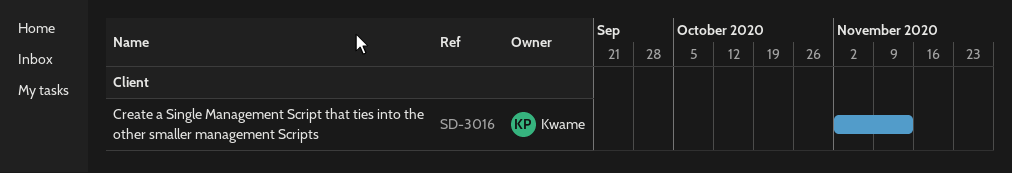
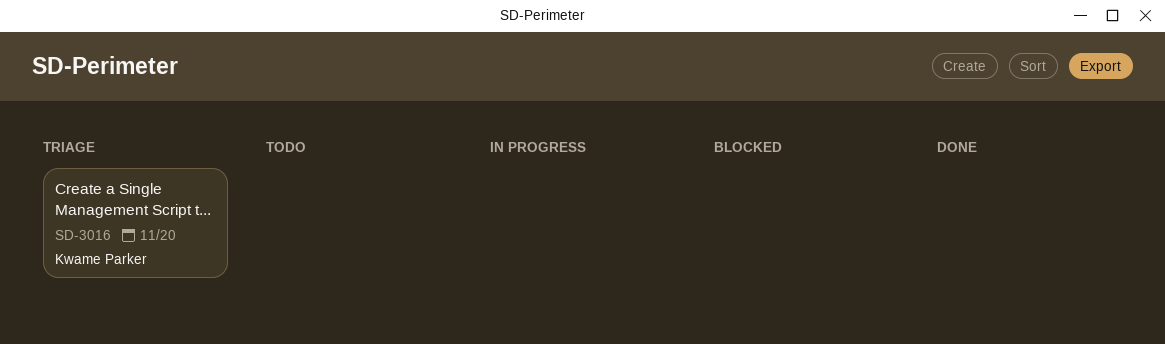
SD-3016, due: Nov 13 -> Nov 20

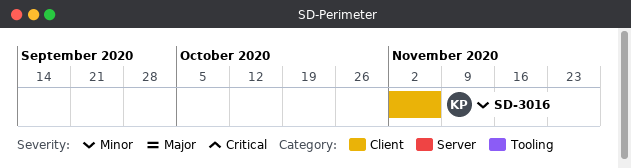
SD-3016, due: Nov 20 -> Nov 6

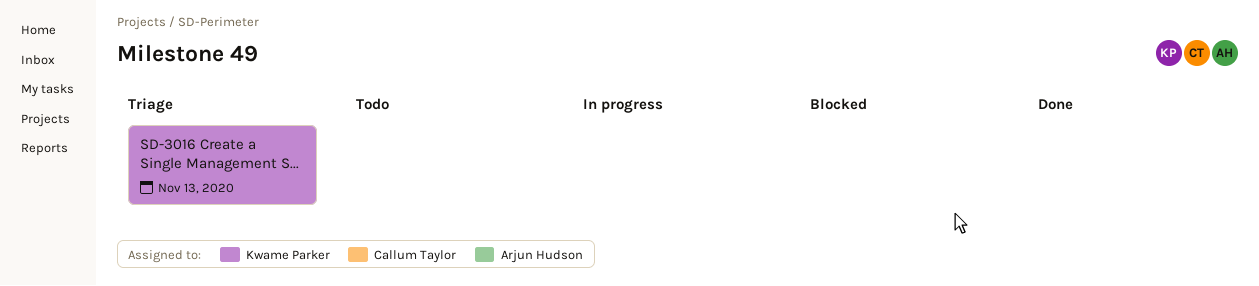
SD-3016, due: Nov 6 -> Nov 13

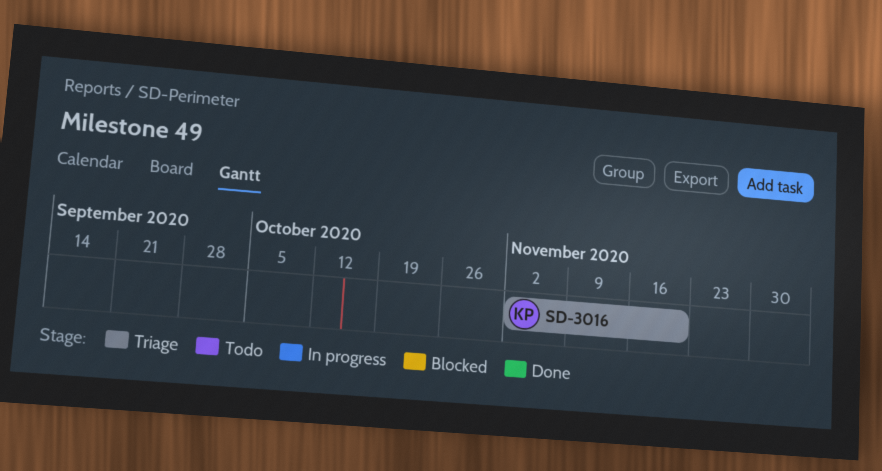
SD-3016, due: Nov 13 -> Nov 20

